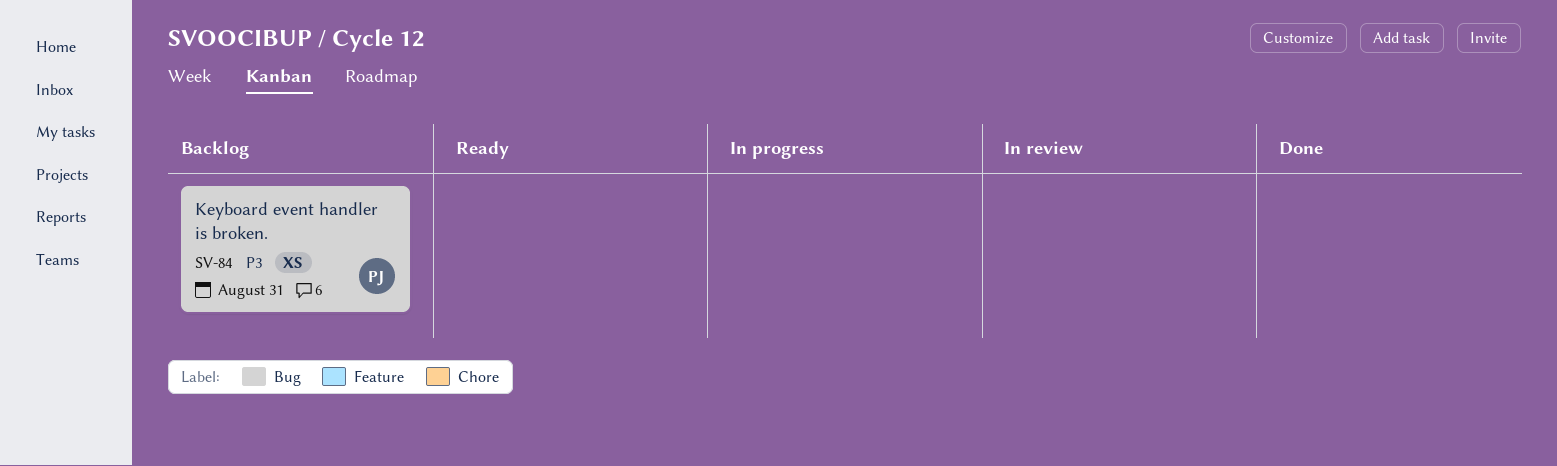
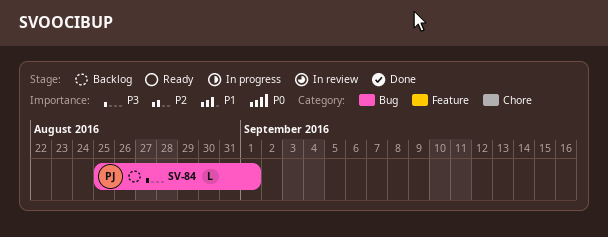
SV-84, estimate: XS -> L
SV-84, due: Aug 31 -> Sep 1

